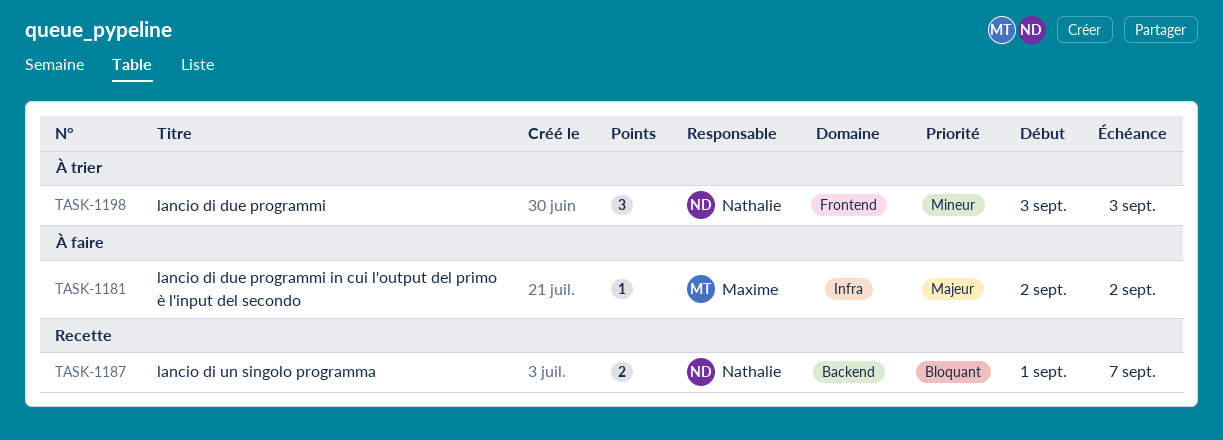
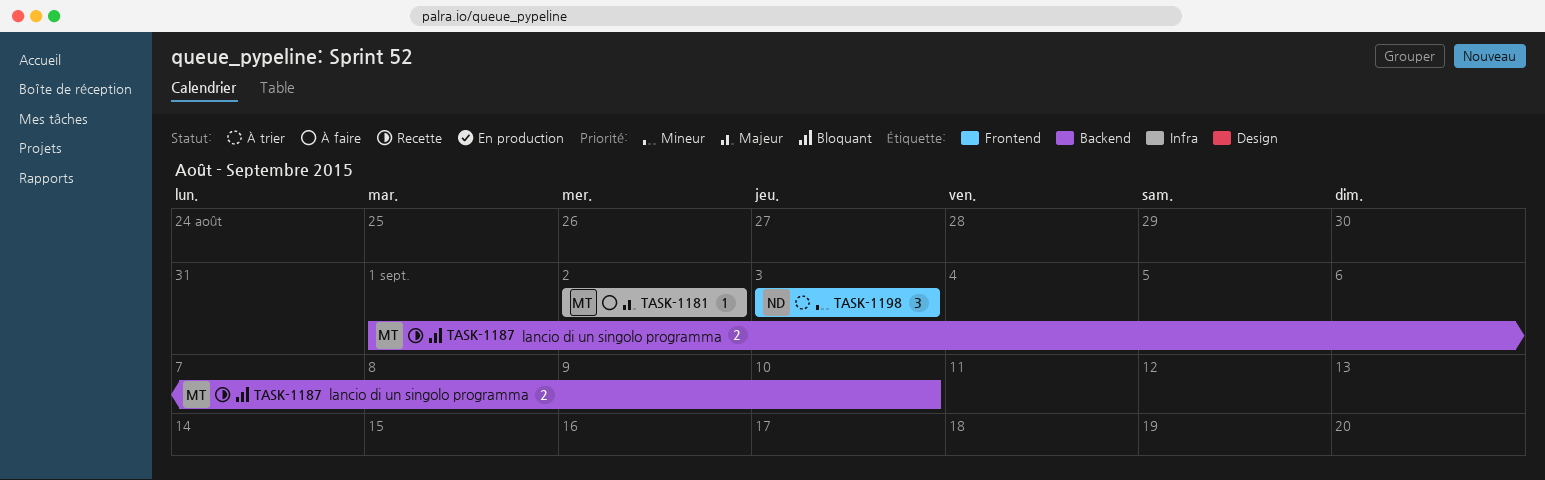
TASK-1187, owner: Nathalie -> Maxime
TASK-1187, due: Sep 7 -> Sep 10

